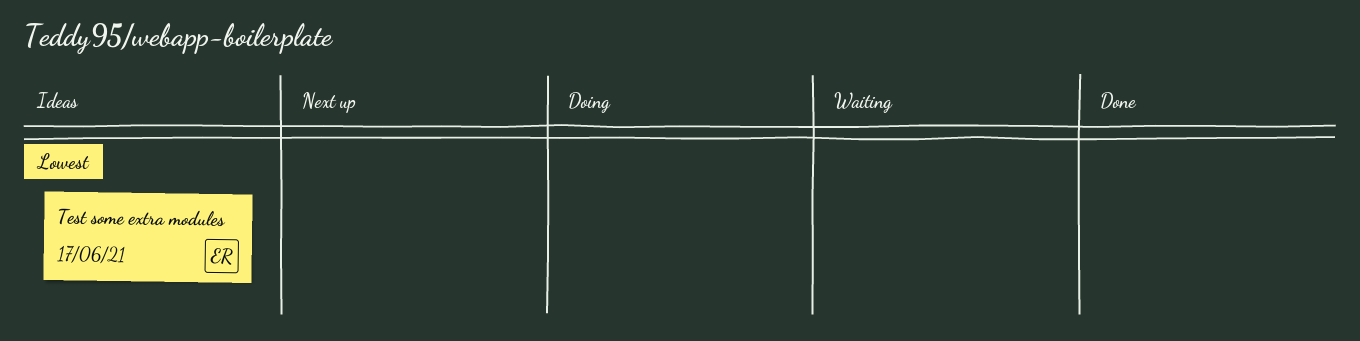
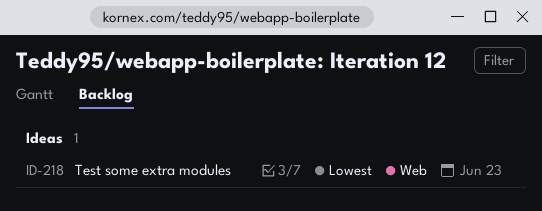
Test some extra modules, due: Jun 17 -> Jun 23

